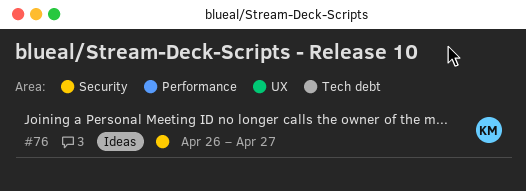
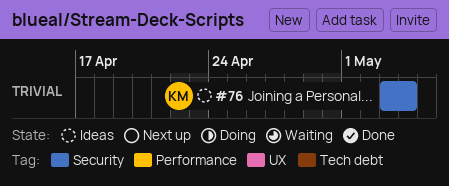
#76, start: Apr 26 -> May 3
#76, due: Apr 27 -> May 4

